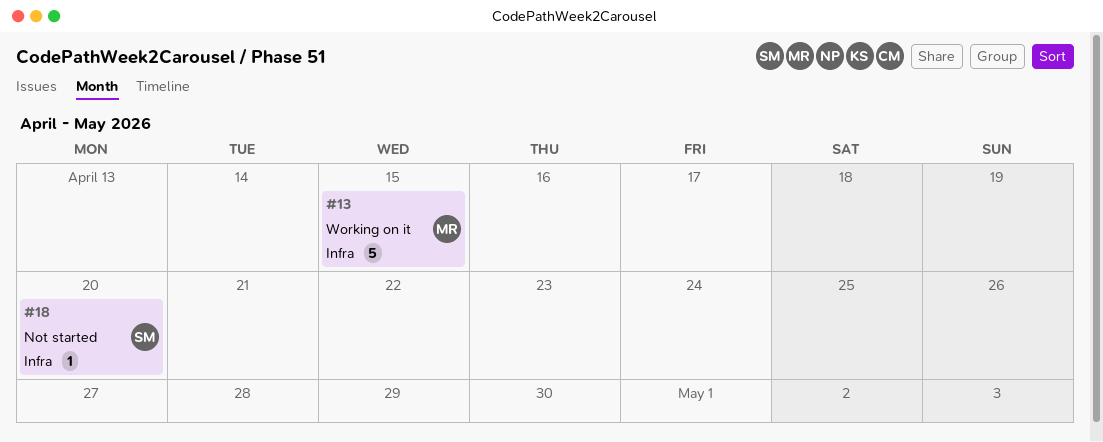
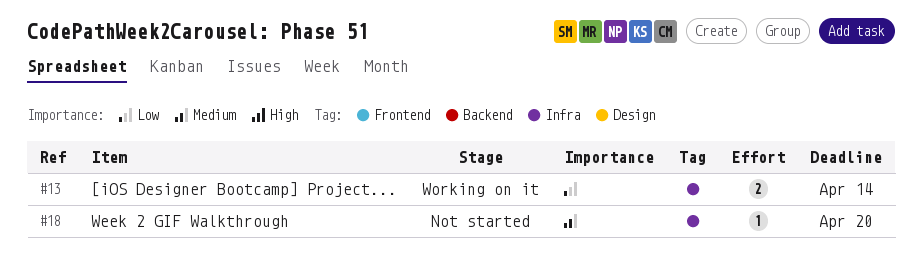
#13, estimate: 5 -> 2
#13, due: Apr 15 -> Apr 14

